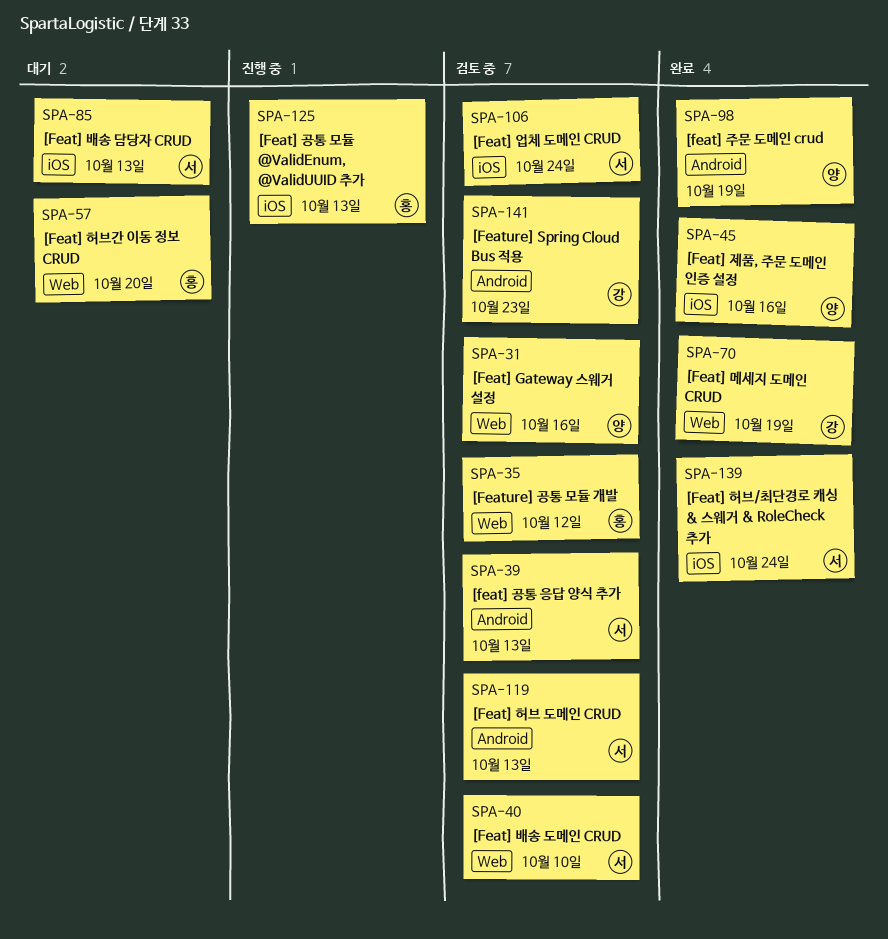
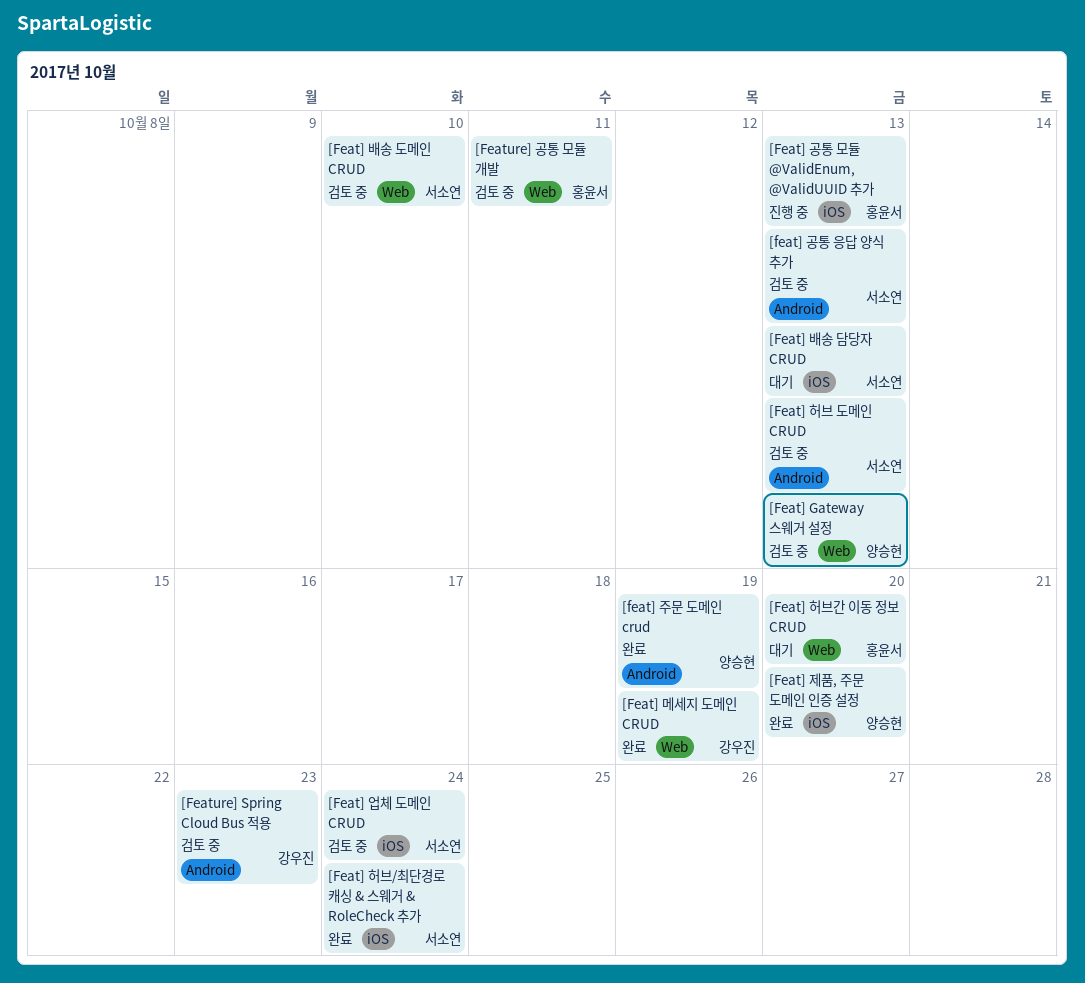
[Feat] Gateway 스웨거 설정, due: Oct 16 -> Oct 13
[Feat] 제품, 주문 도메인 인증 설정, due: Oct 16 -> Oct 20
[Feature] 공통 모듈 개발, due: Oct 12 -> Oct 11

